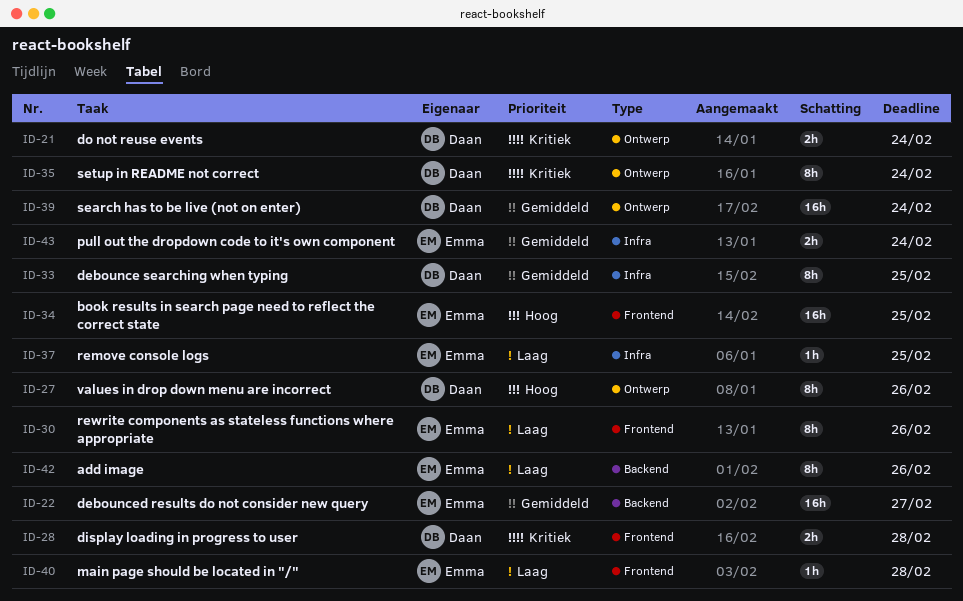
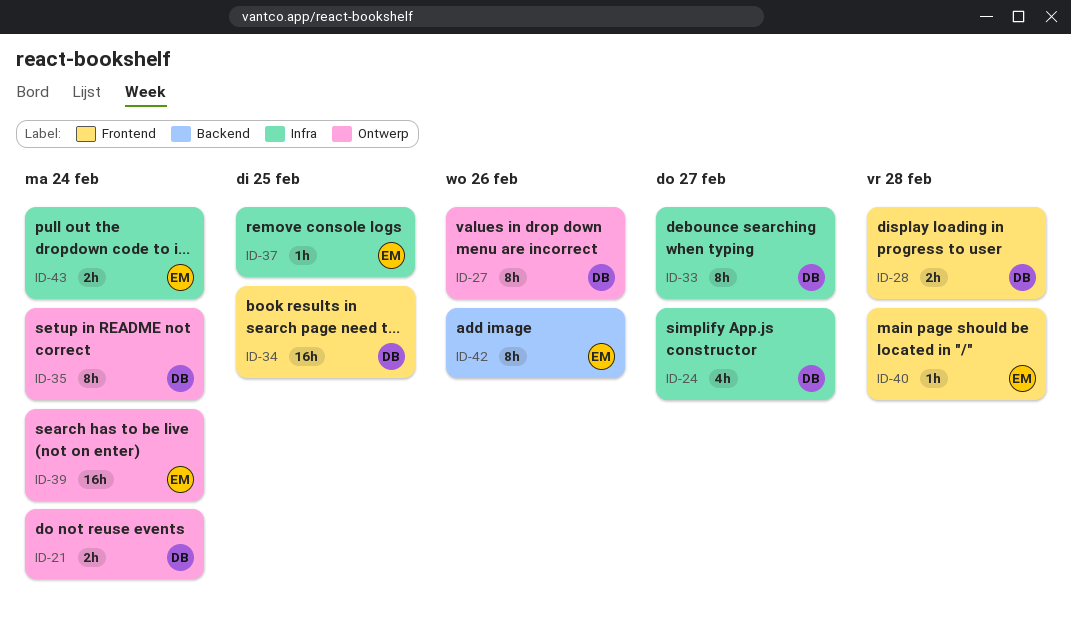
ID-22: present -> none
ID-24: none -> present
ID-30: present -> none
ID-33, due: Feb 25 -> Feb 27
ID-34, owner: Emma -> Daan
ID-39, owner: Daan -> Emma

